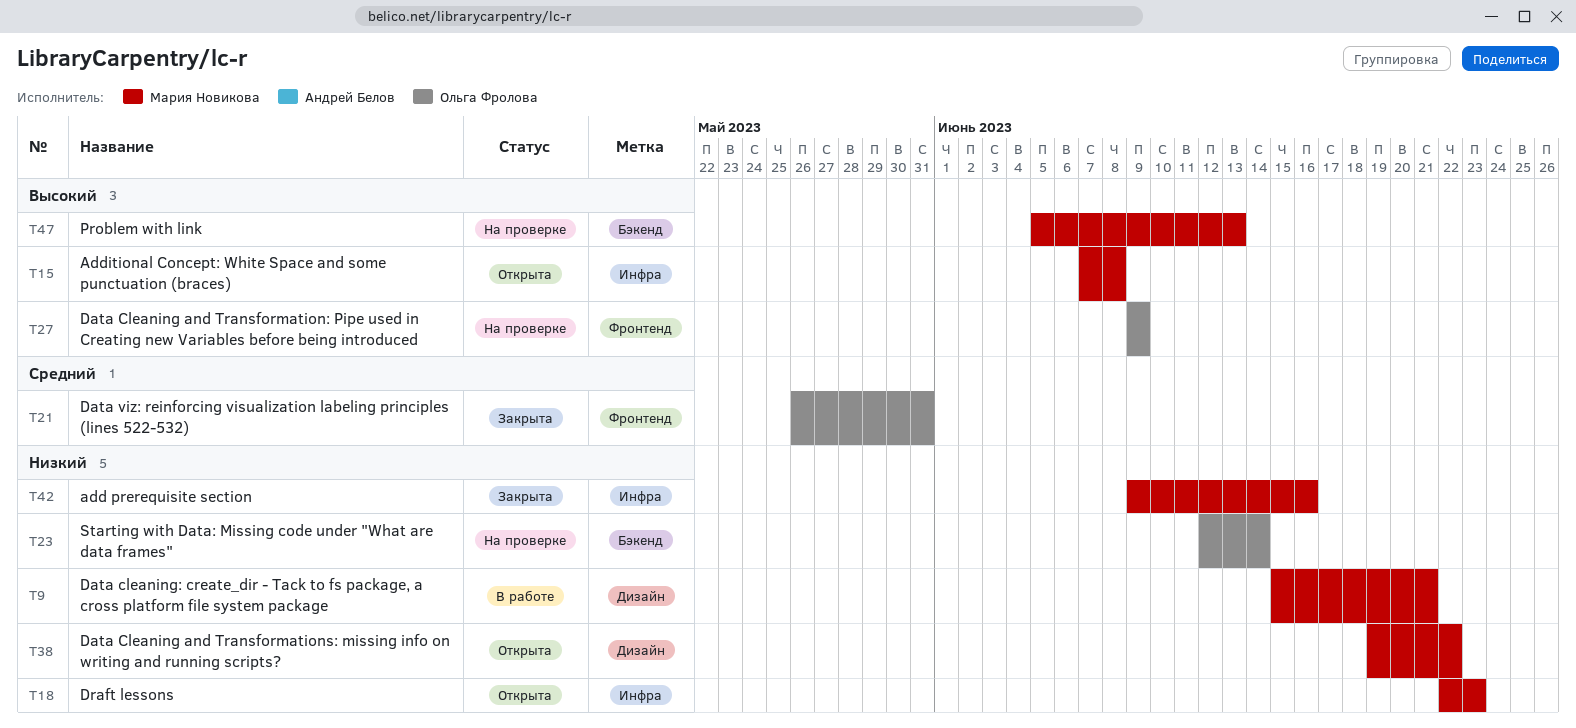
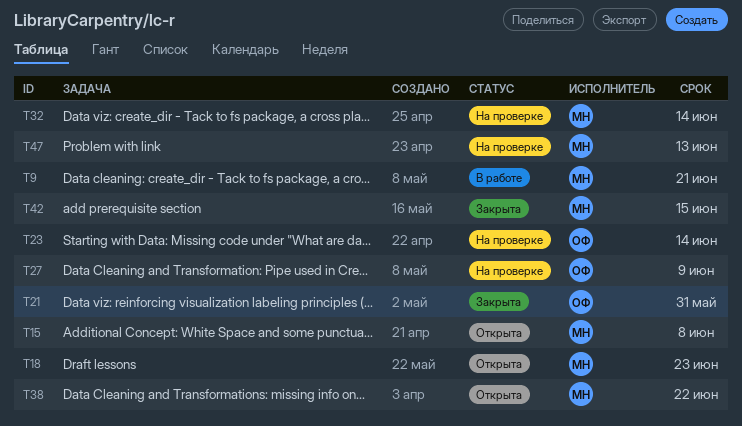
T32: none -> present
T42, due: Jun 16 -> Jun 15

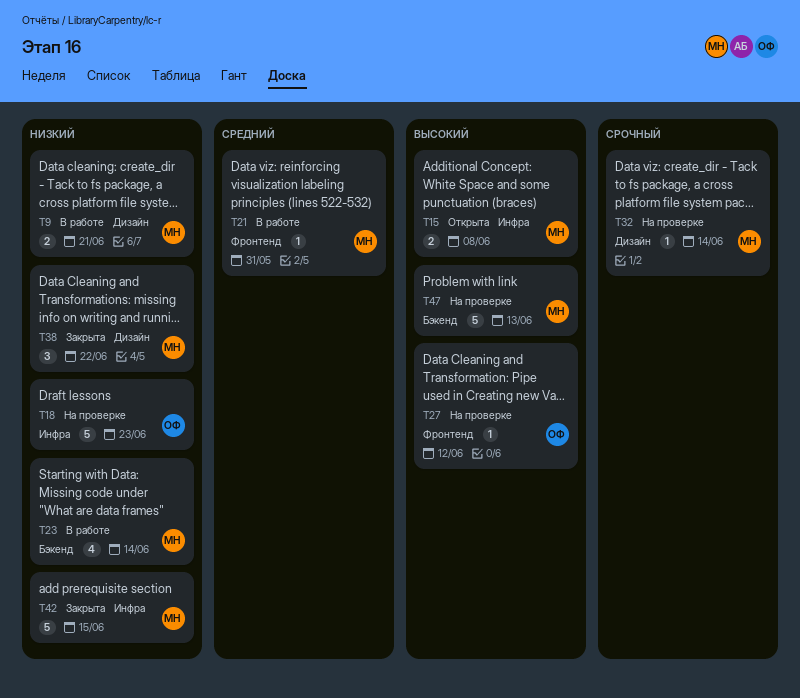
T18, status: Открыта -> На проверке
T18, owner: МН -> ОФ
T21, status: Закрыта -> В работе
T21, owner: ОФ -> МН
T23, status: На проверке -> В работе
T23, owner: ОФ -> МН
T27, due: Jun 9 -> Jun 12
T38, status: Открыта -> Закрыта

